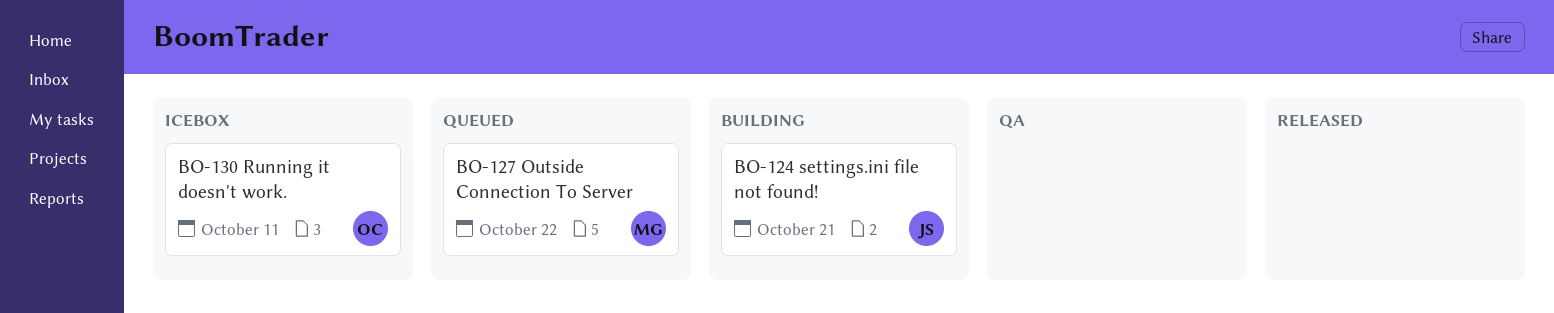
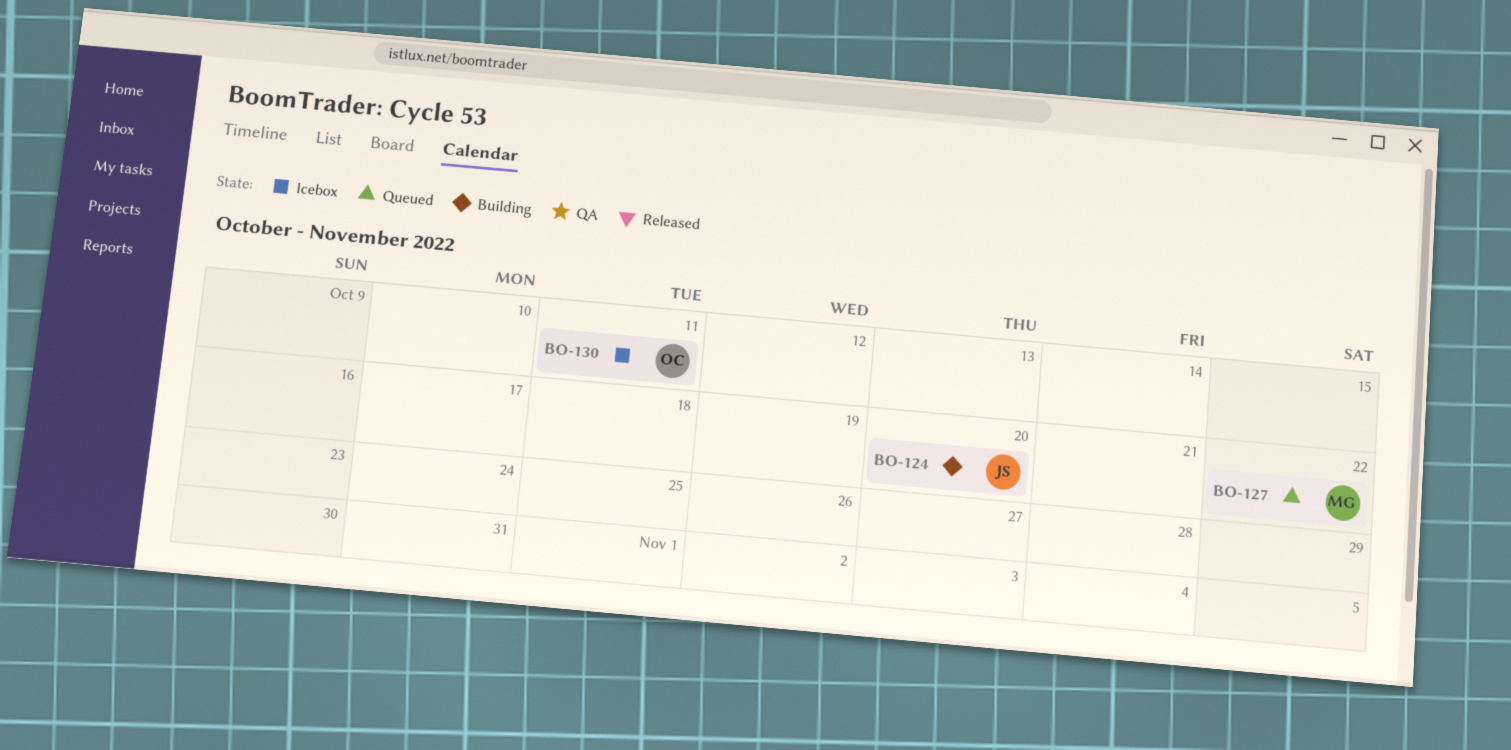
BO-124, due: Oct 21 -> Oct 20

